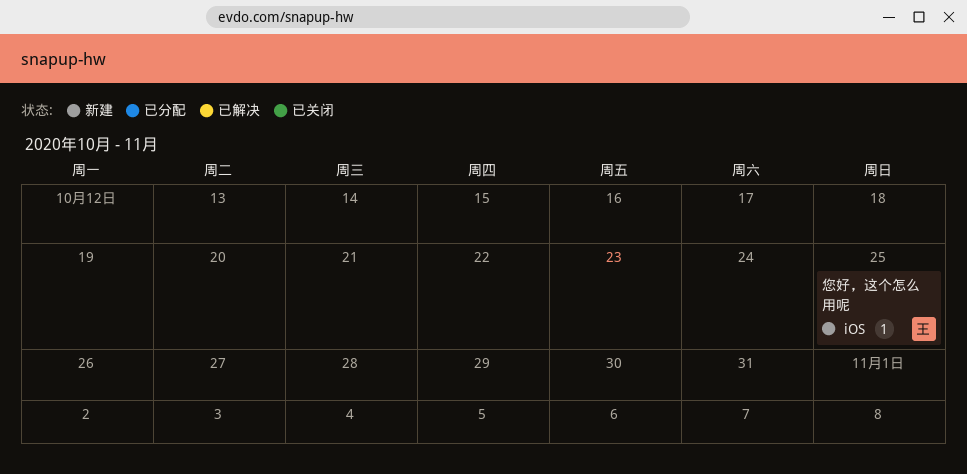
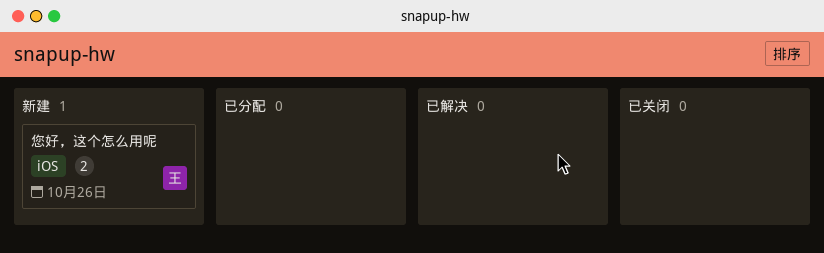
您好，这个怎么用呢, estimate: 1 -> 2
您好，这个怎么用呢, due: Oct 25 -> Oct 26

